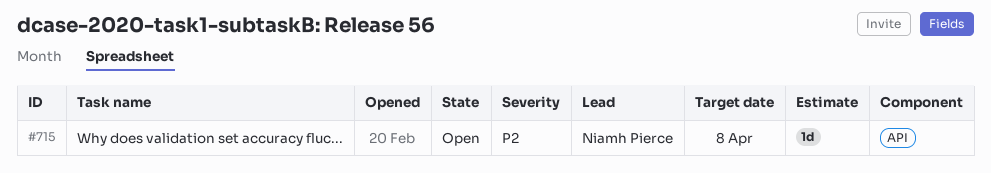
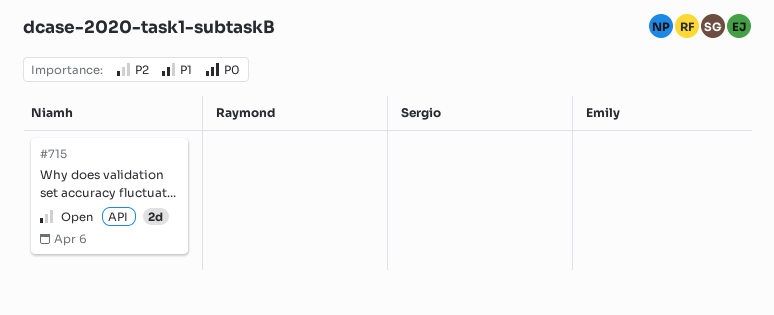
#715, estimate: 1d -> 2d
#715, due: Apr 8 -> Apr 6

